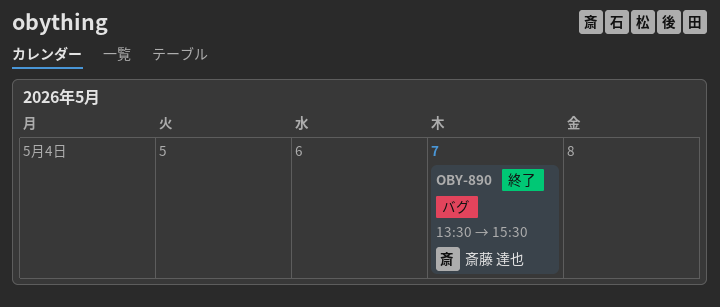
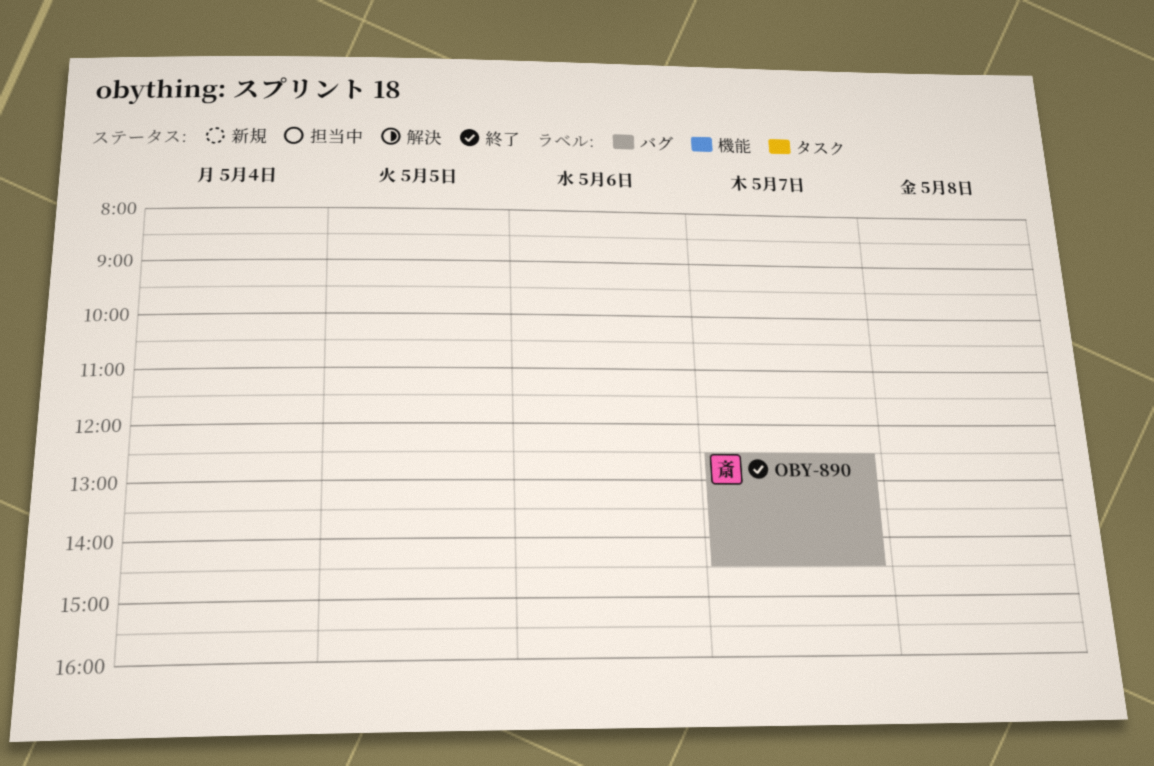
OBY-890, begins: 13:30 -> 12:30
OBY-890, ends: 15:30 -> 14:30

